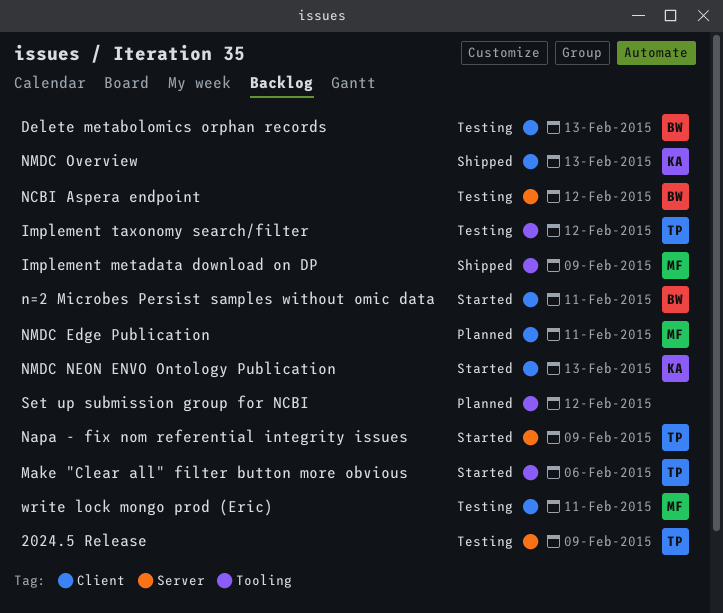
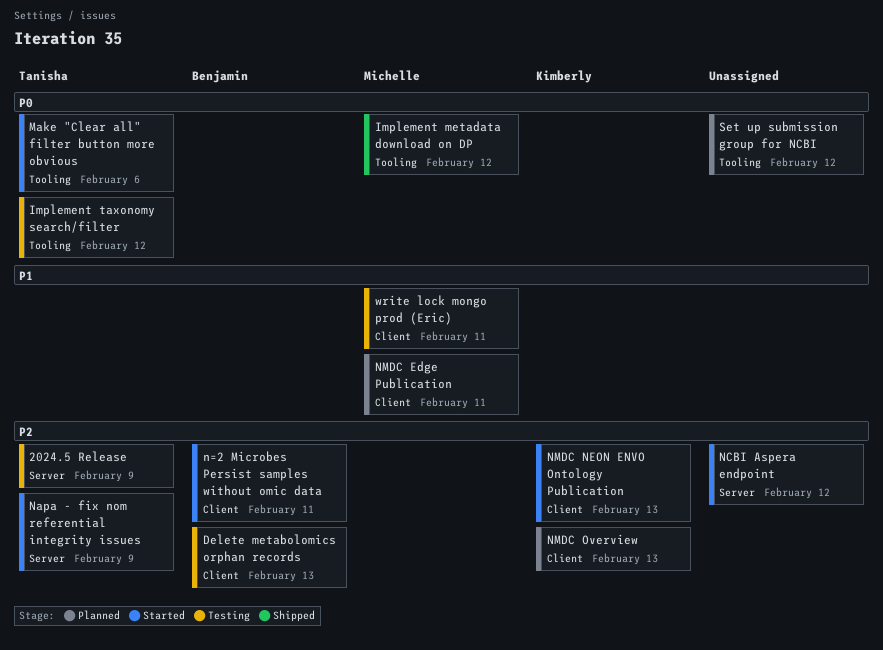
Implement metadata download on DP, due: Feb 9 -> Feb 12
NCBI Aspera endpoint, status: Testing -> Started
NCBI Aspera endpoint, owner: Benjamin -> none
NMDC Overview, status: Shipped -> Planned

